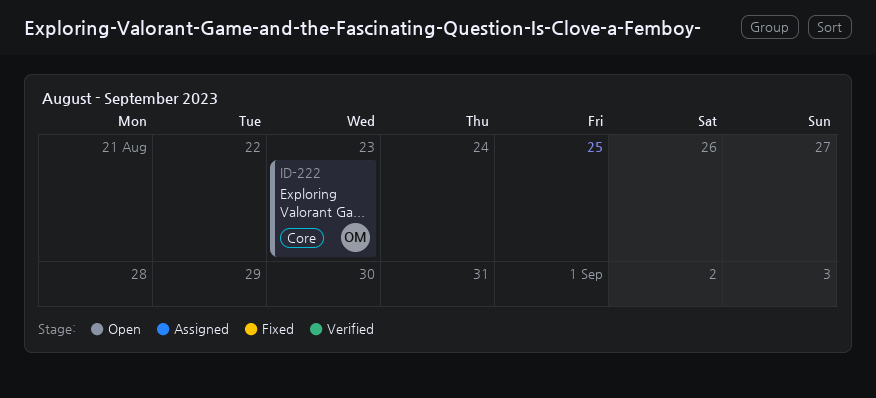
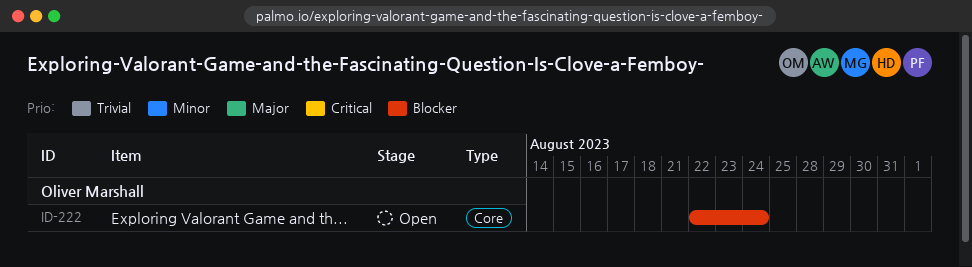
ID-222, due: Aug 23 -> Aug 24

